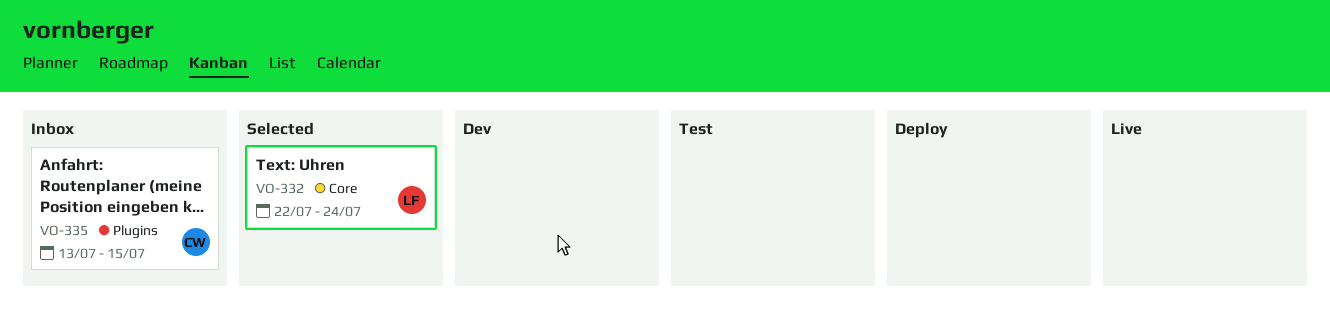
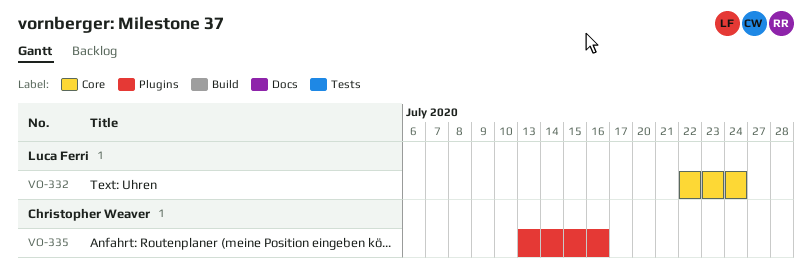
VO-335, due: Jul 15 -> Jul 16

